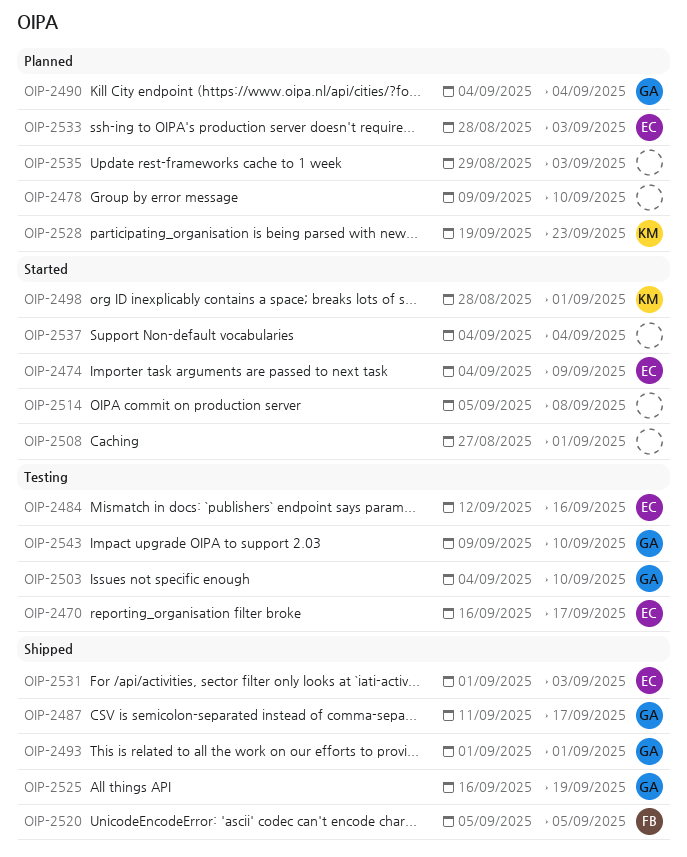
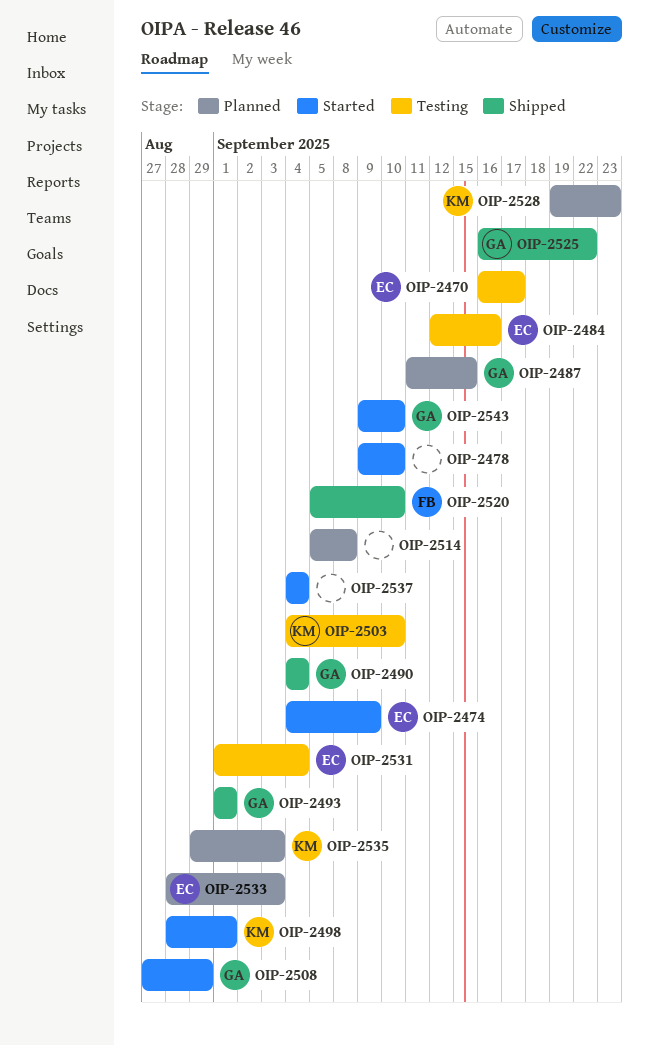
OIP-2478, status: Planned -> Started
OIP-2487, status: Shipped -> Planned
OIP-2487, due: Sep 17 -> Sep 15
OIP-2490, status: Planned -> Shipped
OIP-2503, owner: GA -> KM
OIP-2508, owner: none -> GA
OIP-2508, due: Sep 1 -> Aug 29
OIP-2514, status: Started -> Planned
OIP-2520, due: Sep 5 -> Sep 10
OIP-2525, due: Sep 19 -> Sep 22
OIP-2531, status: Shipped -> Testing
OIP-2531, due: Sep 3 -> Sep 4
OIP-2535, owner: none -> KM
OIP-2543, status: Testing -> Started

